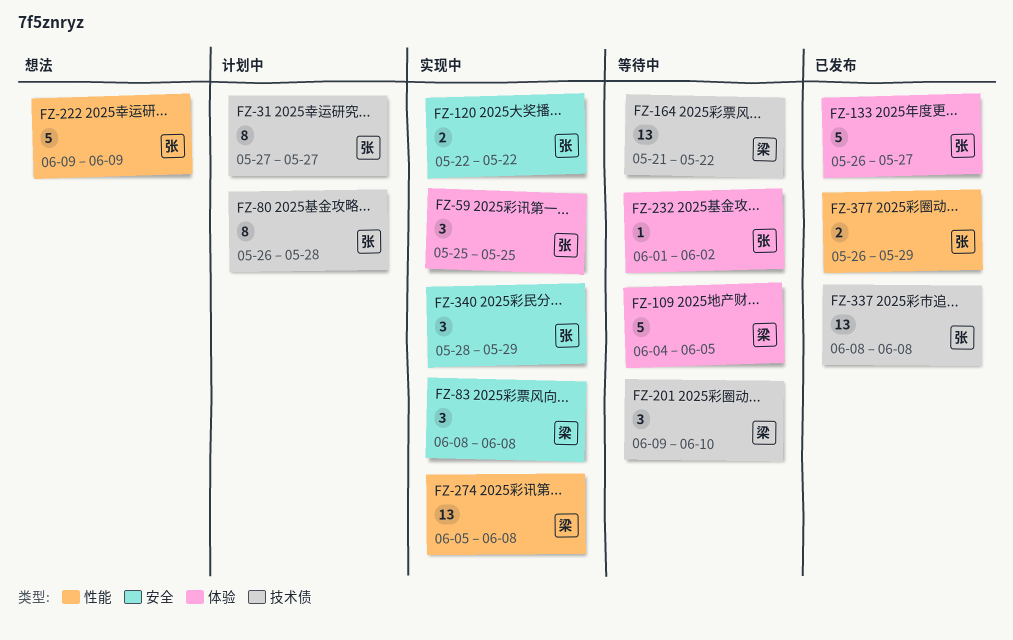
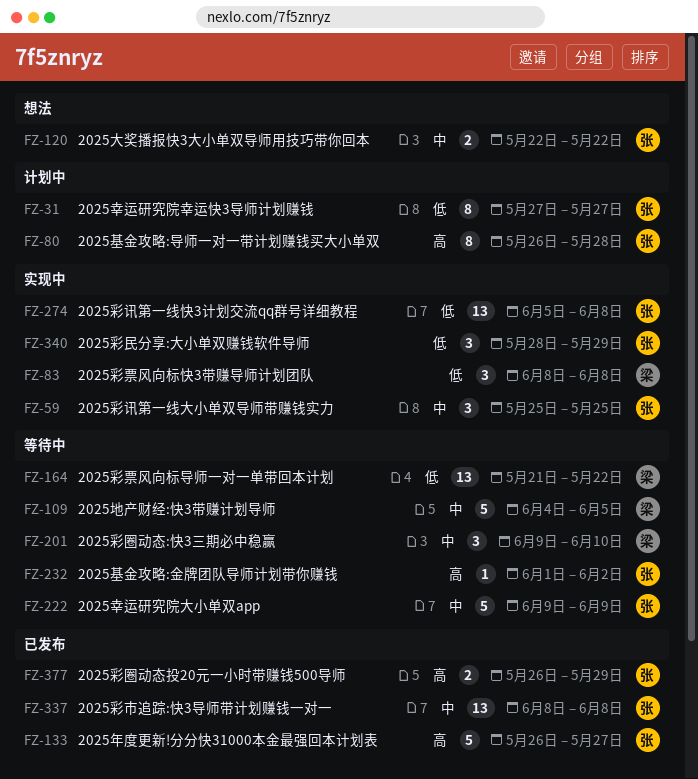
FZ-120, status: 实现中 -> 想法
FZ-222, status: 想法 -> 等待中
FZ-274, owner: 梁 -> 张

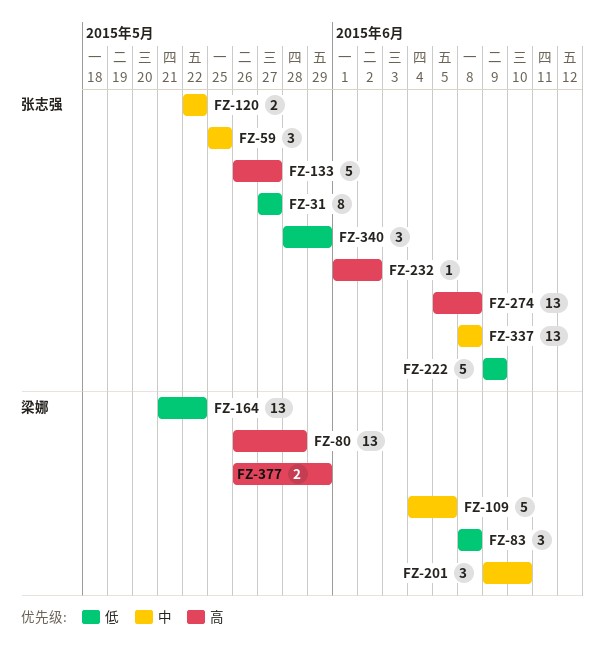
FZ-80, owner: 张志强 -> 梁娜
FZ-80, estimate: 8 -> 13
FZ-222, priority: 中 -> 低
FZ-274, priority: 低 -> 高
FZ-377, owner: 张志强 -> 梁娜

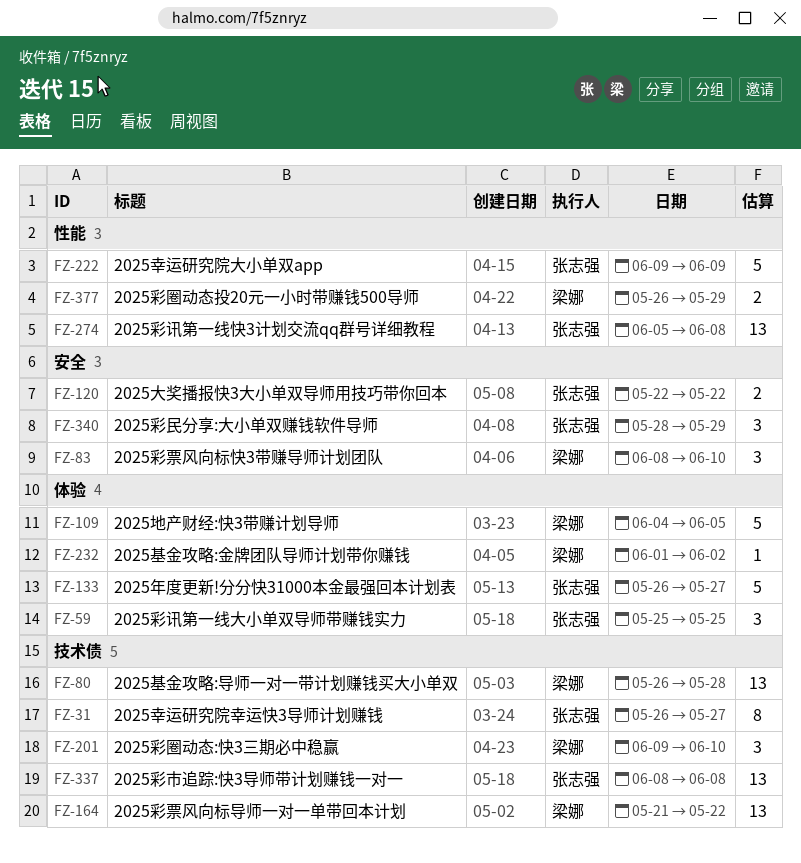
FZ-31, start: May 27 -> May 26
FZ-83, due: Jun 8 -> Jun 10
FZ-232, owner: 张志强 -> 梁娜

